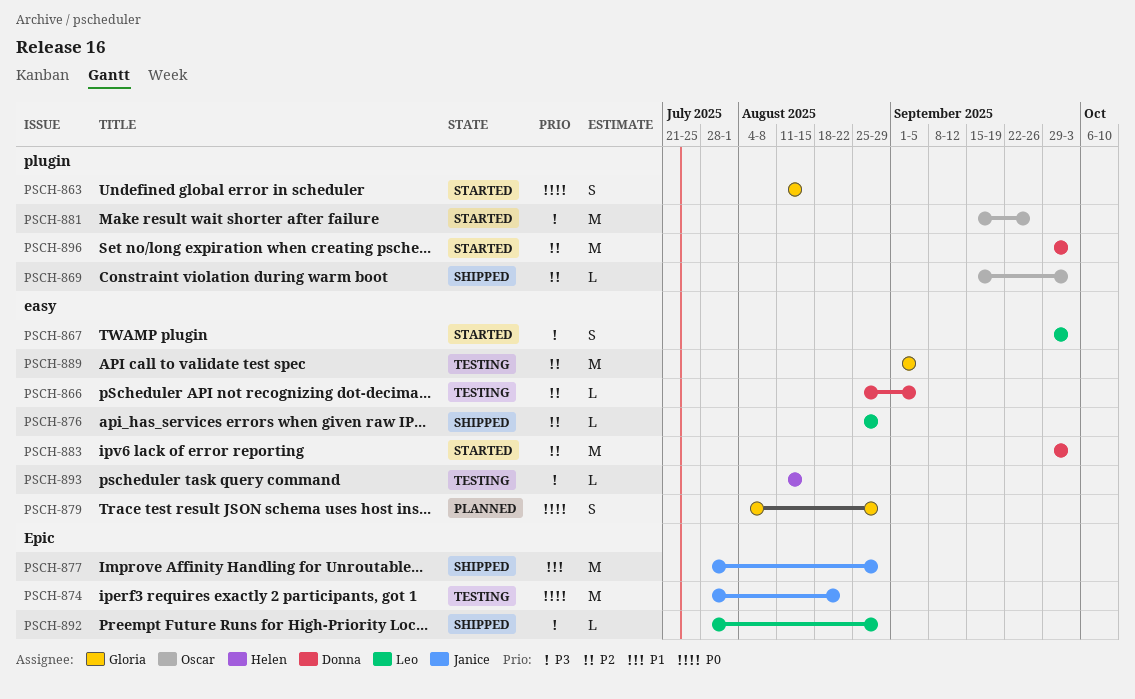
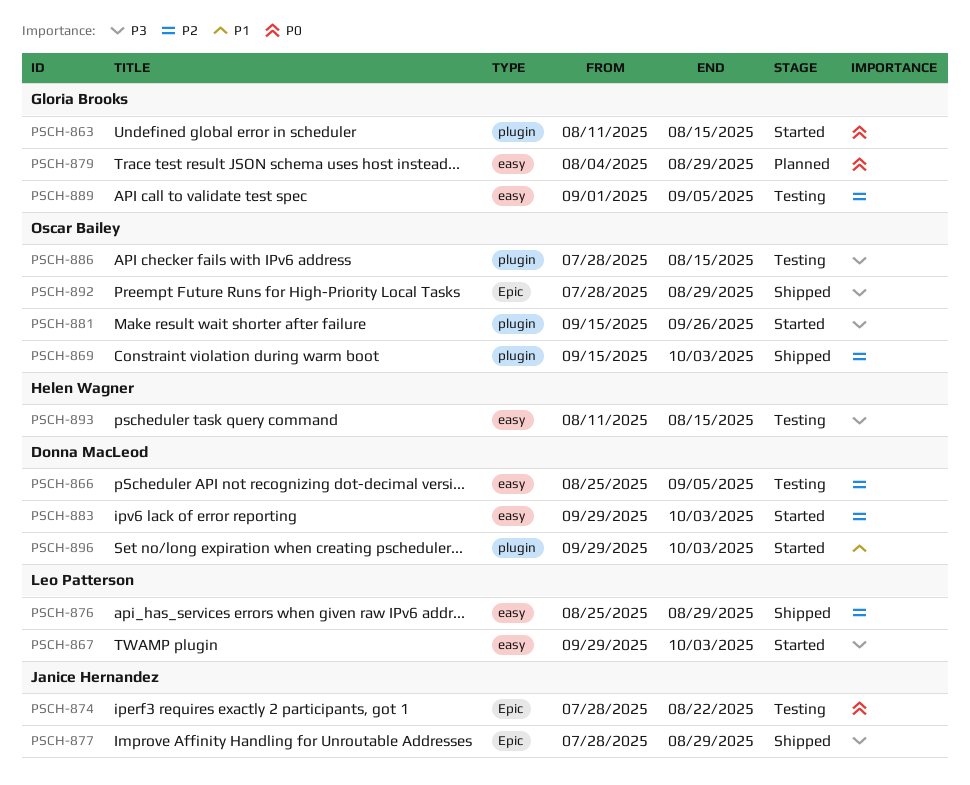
PSCH-877, priority: P1 -> P3
PSCH-886: none -> present
PSCH-892, owner: Leo Patterson -> Oscar Bailey
PSCH-896, priority: P2 -> P1

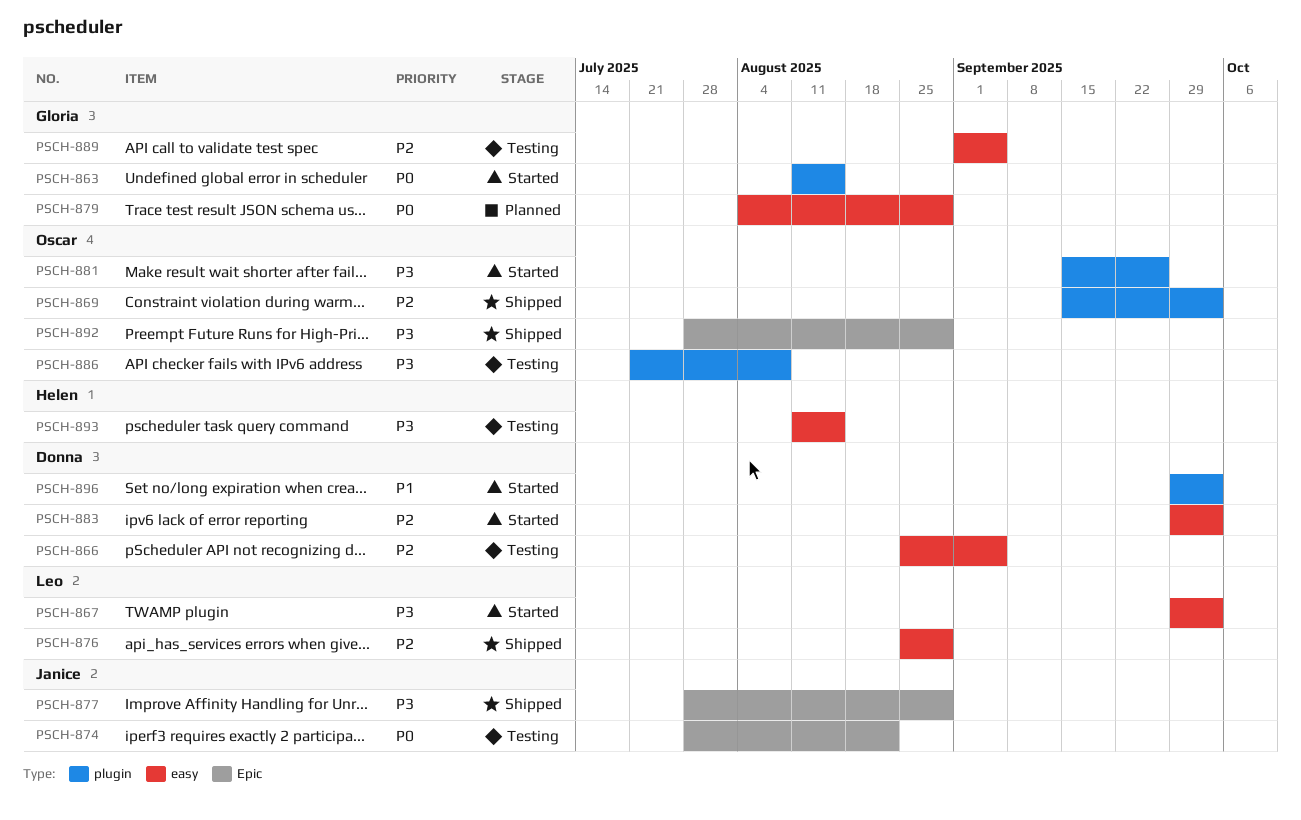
PSCH-886, start: Jul 28 -> Jul 21
PSCH-886, due: Aug 15 -> Aug 8

